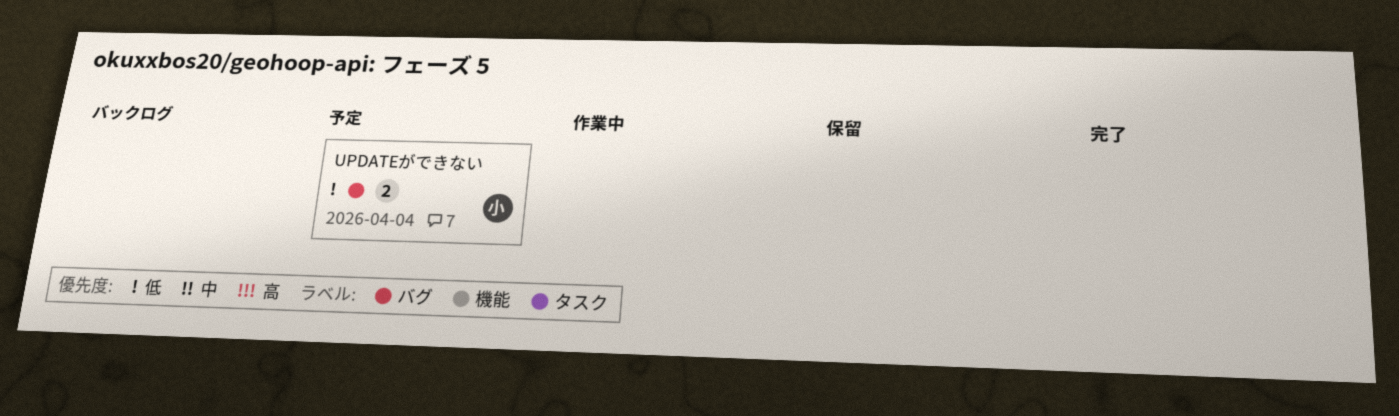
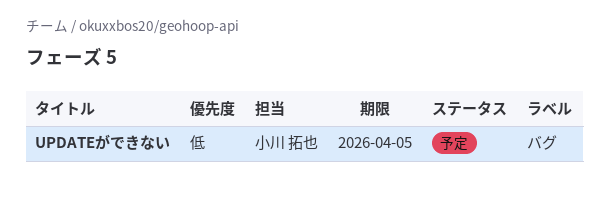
UPDATEができない, due: Apr 4 -> Apr 5

